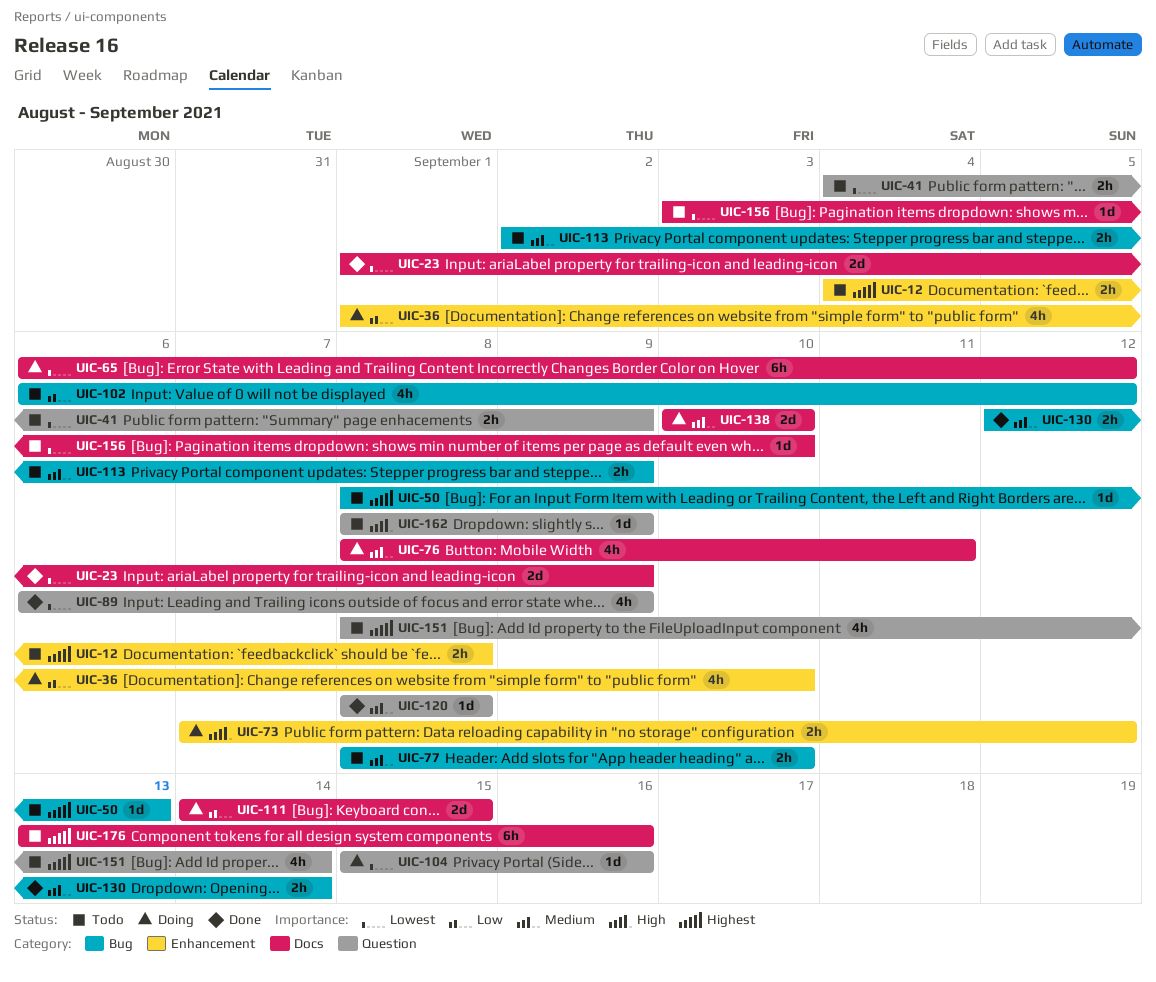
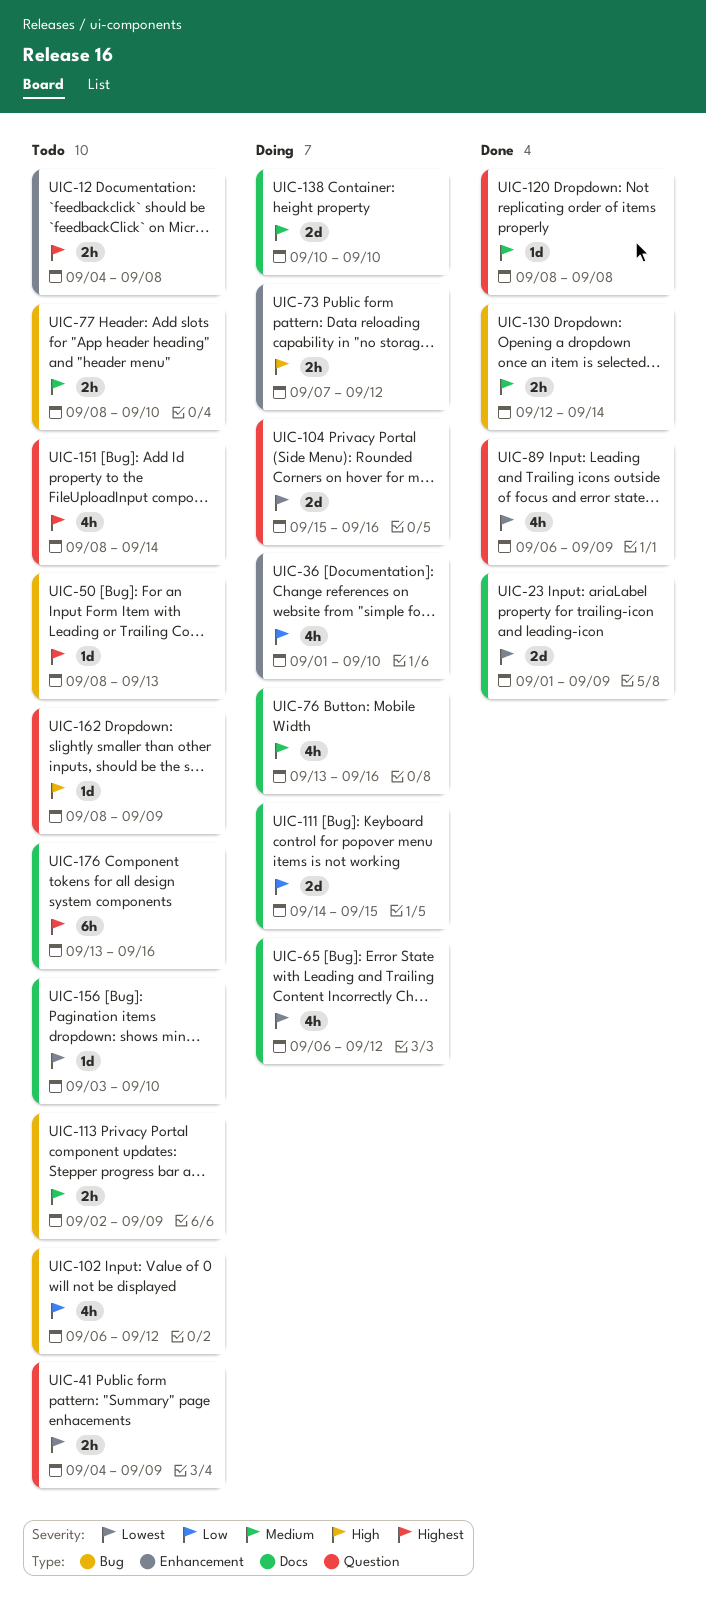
UIC-65, estimate: 6h -> 4h
UIC-76, start: Sep 8 -> Sep 13
UIC-76, due: Sep 11 -> Sep 16
UIC-104, estimate: 1d -> 2d

